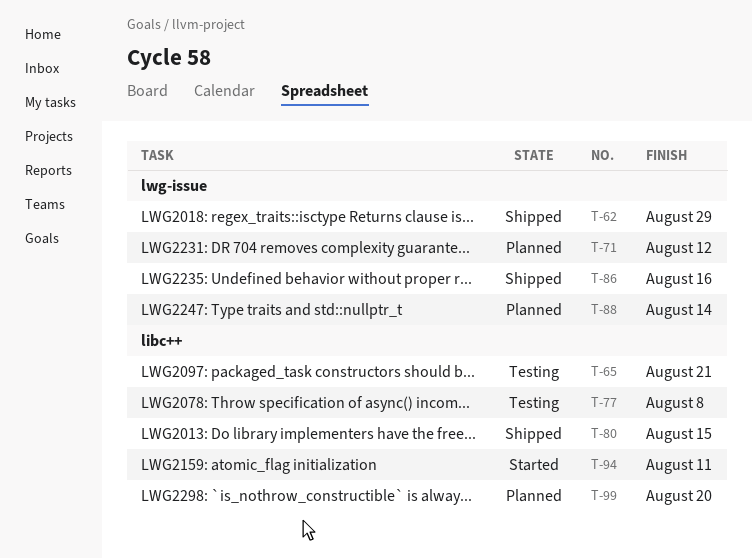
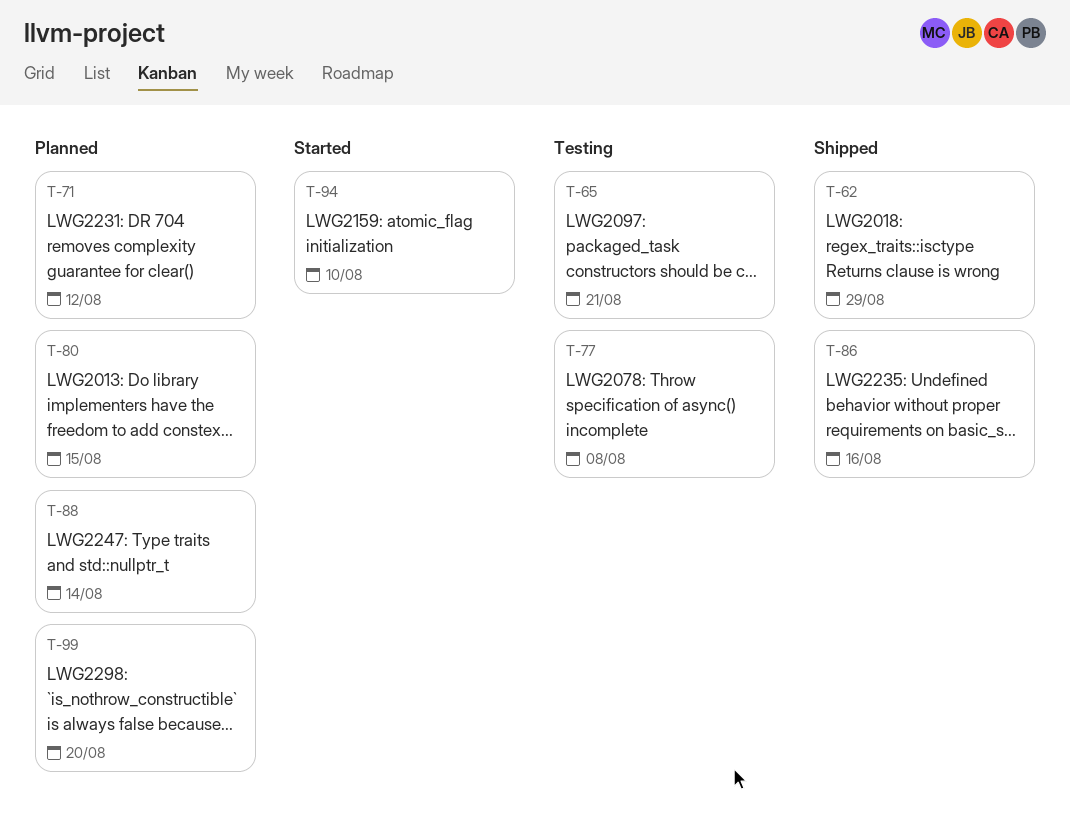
T-80, status: Shipped -> Planned
T-94, due: Aug 11 -> Aug 10

